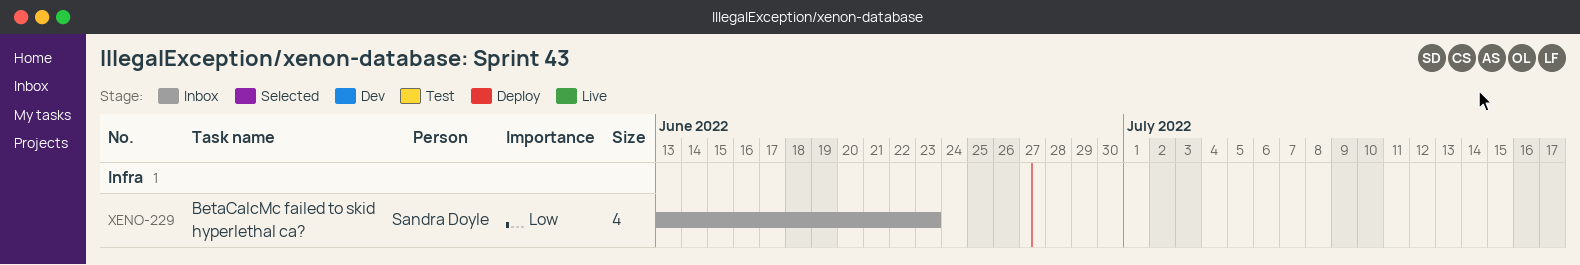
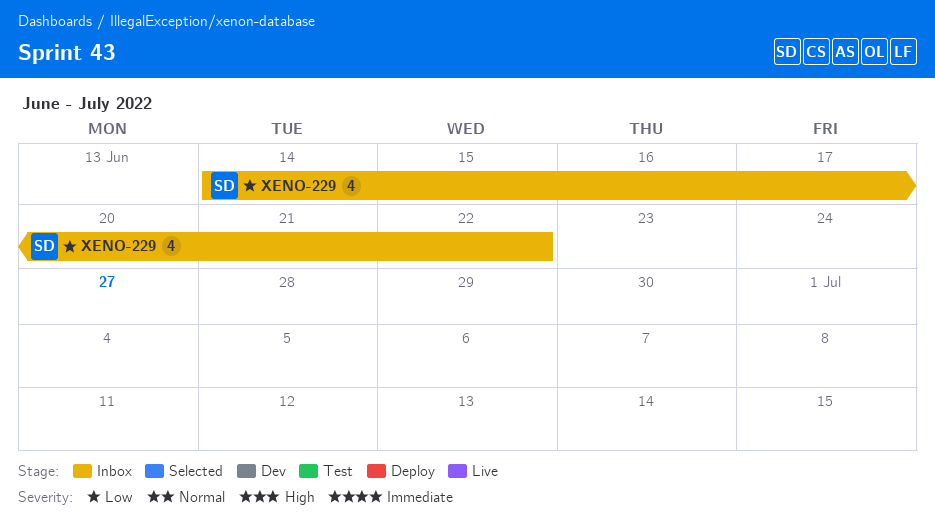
XENO-229, start: Jun 13 -> Jun 14
XENO-229, due: Jun 23 -> Jun 22

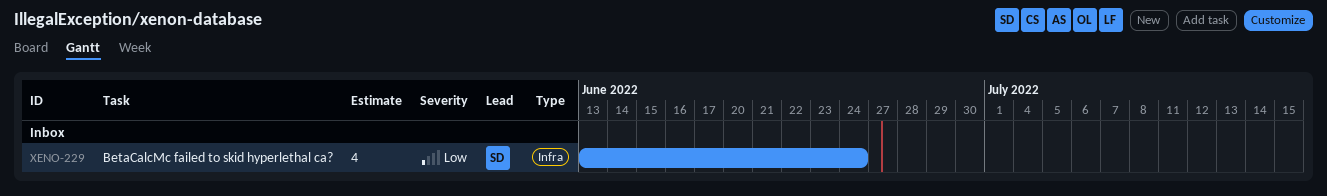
XENO-229, start: Jun 14 -> Jun 13
XENO-229, due: Jun 22 -> Jun 24

